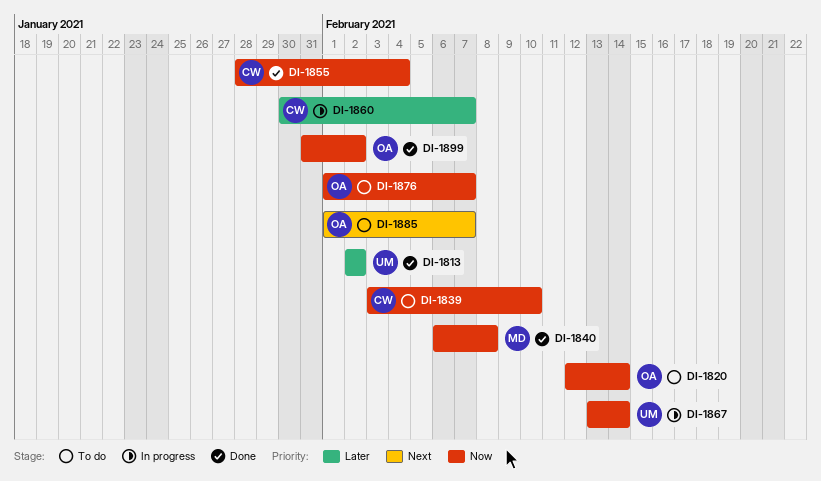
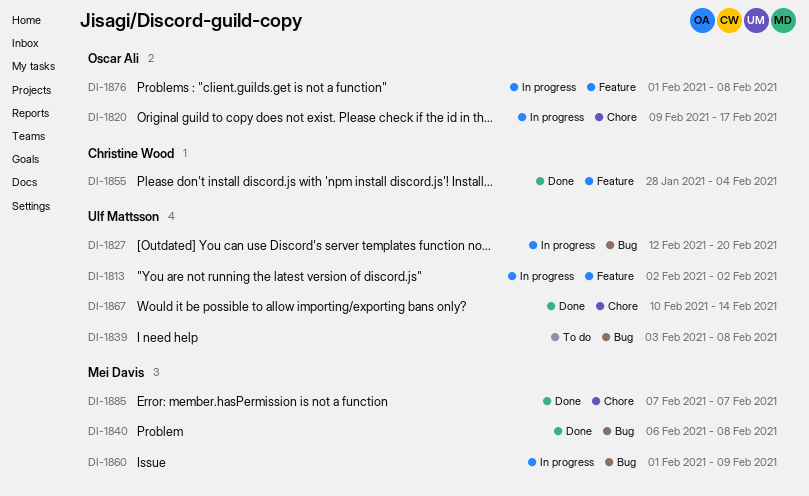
DI-1813, status: Done -> In progress
DI-1820, status: To do -> In progress
DI-1820, start: Feb 12 -> Feb 9
DI-1820, due: Feb 14 -> Feb 17
DI-1827: none -> present
DI-1839, owner: Christine Wood -> Ulf Mattsson
DI-1839, due: Feb 10 -> Feb 8
DI-1860, owner: Christine Wood -> Mei Davis
DI-1860, start: Jan 30 -> Feb 1
DI-1860, due: Feb 7 -> Feb 9
DI-1867, status: In progress -> Done
DI-1867, start: Feb 13 -> Feb 10
DI-1876, status: To do -> In progress
DI-1876, due: Feb 7 -> Feb 8
DI-1885, status: To do -> Done
DI-1885, owner: Oscar Ali -> Mei Davis
DI-1885, start: Feb 1 -> Feb 7
DI-1899: present -> none

